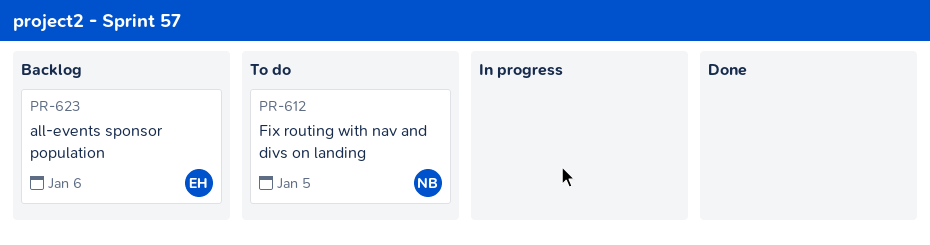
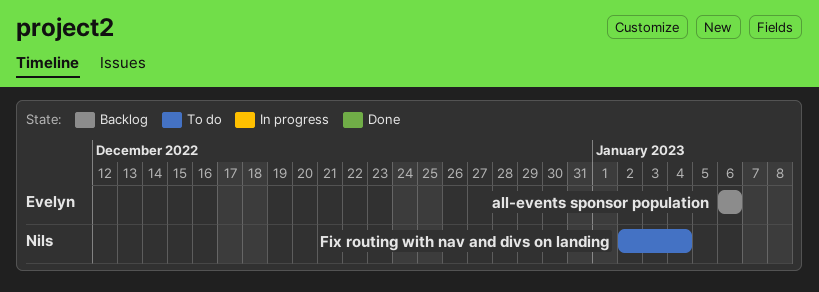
Fix routing with nav and divs on landing, due: Jan 5 -> Jan 4

